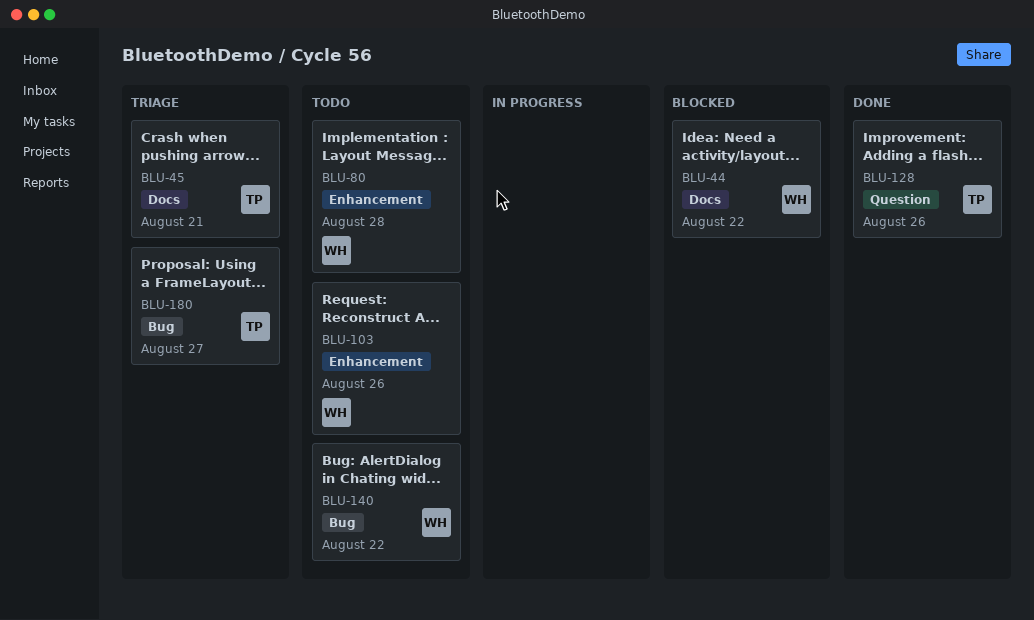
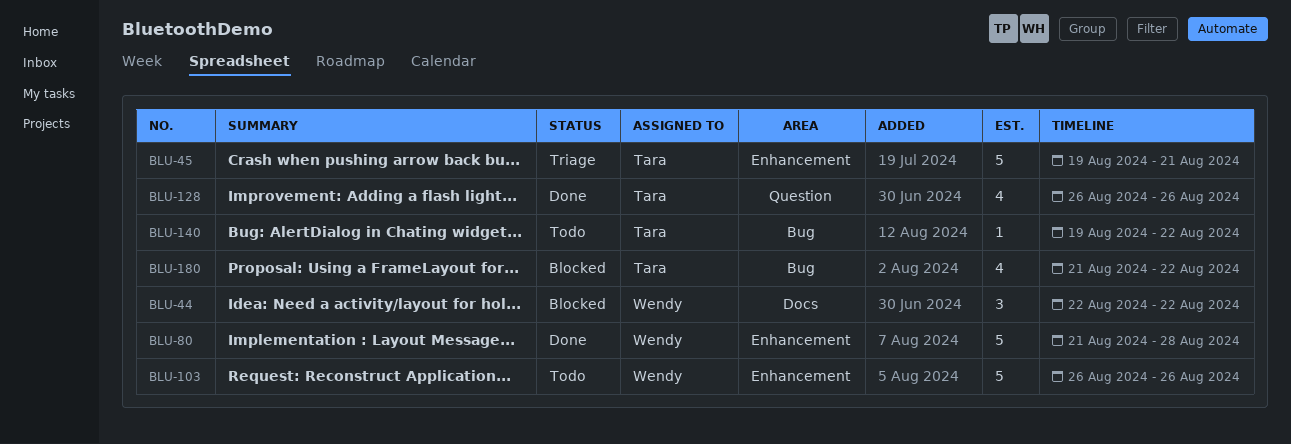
BLU-45, label: Docs -> Enhancement
BLU-80, status: Todo -> Done
BLU-140, owner: Wendy -> Tara
BLU-180, status: Triage -> Blocked
BLU-180, due: Aug 27 -> Aug 22

